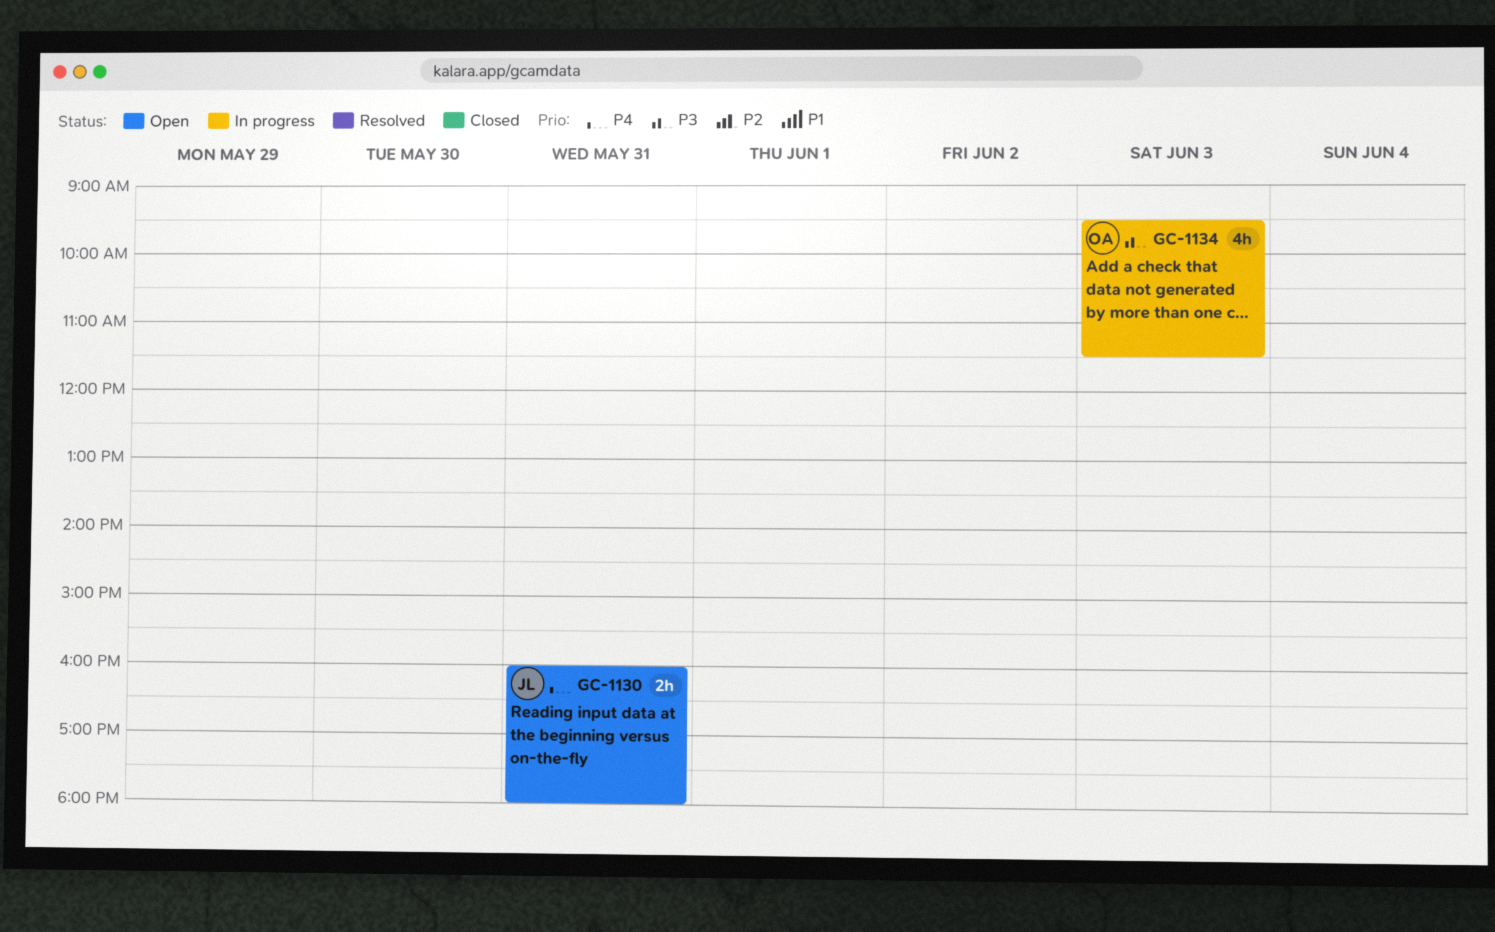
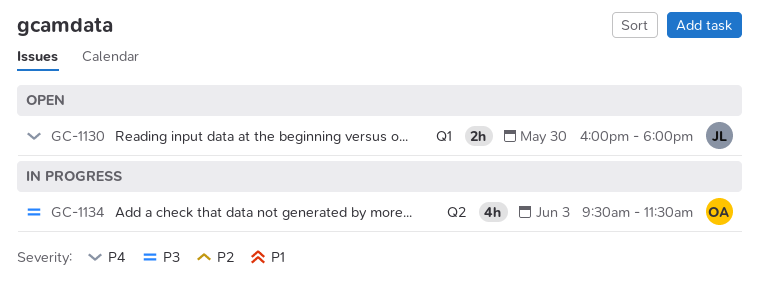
GC-1130, day: May 31 -> May 30

